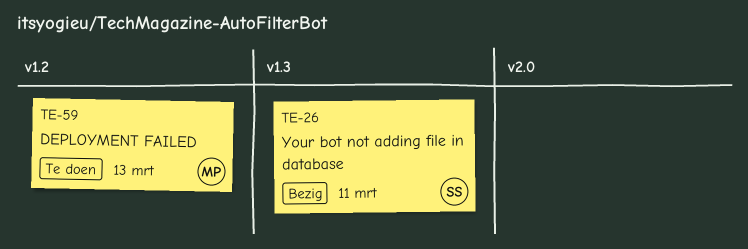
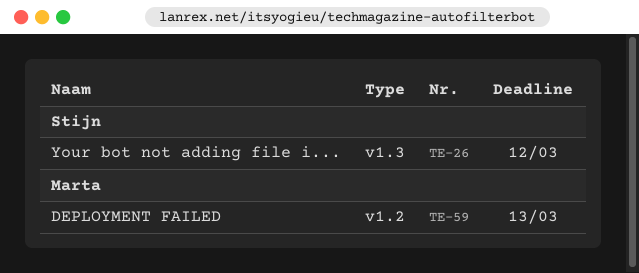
TE-26, due: Mar 11 -> Mar 12

